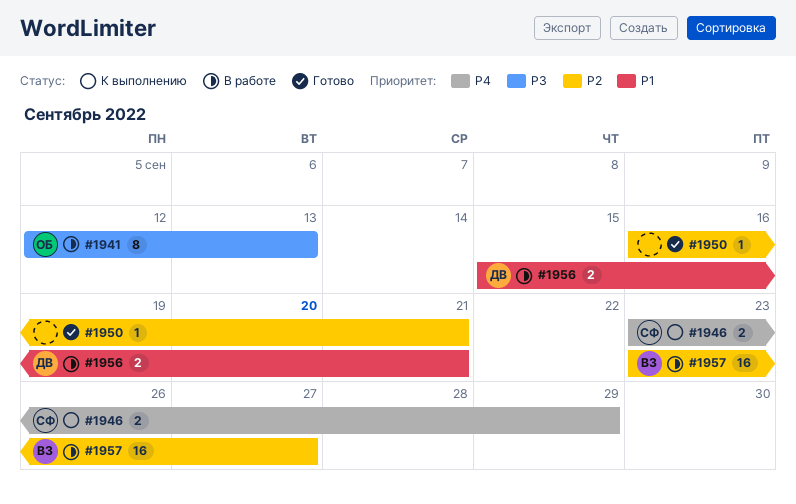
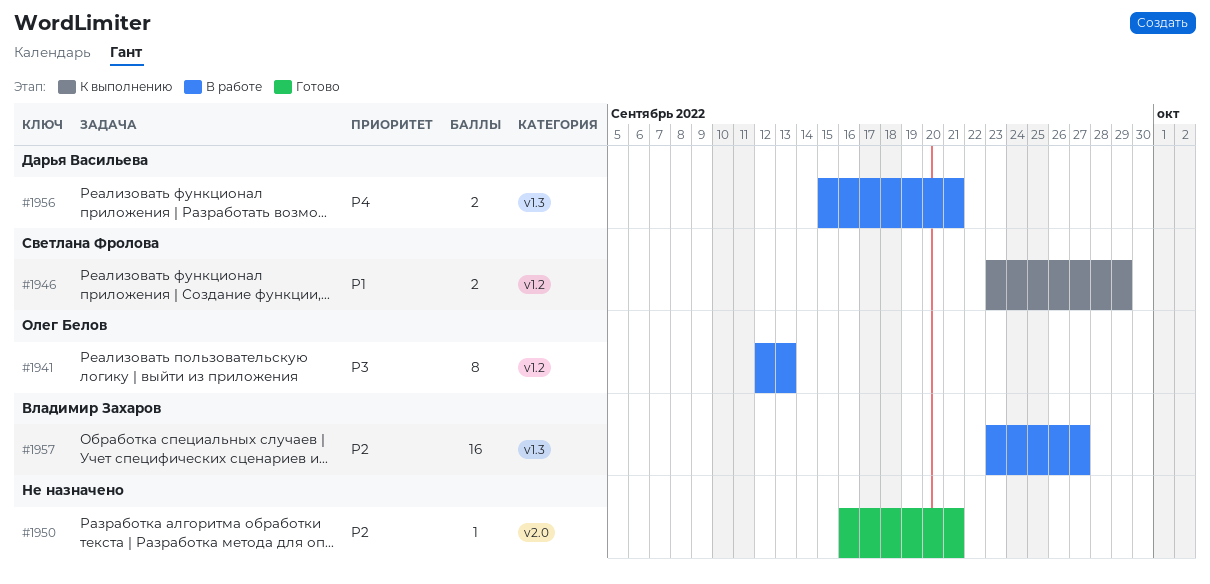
#1946, priority: P4 -> P1
#1956, priority: P1 -> P4

